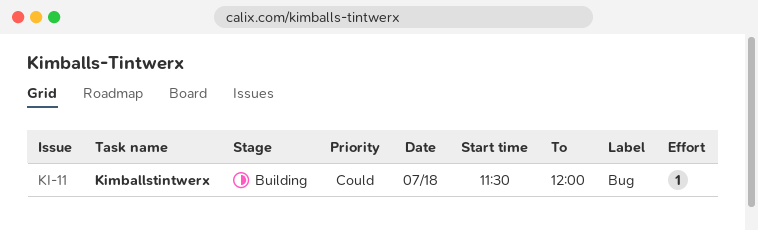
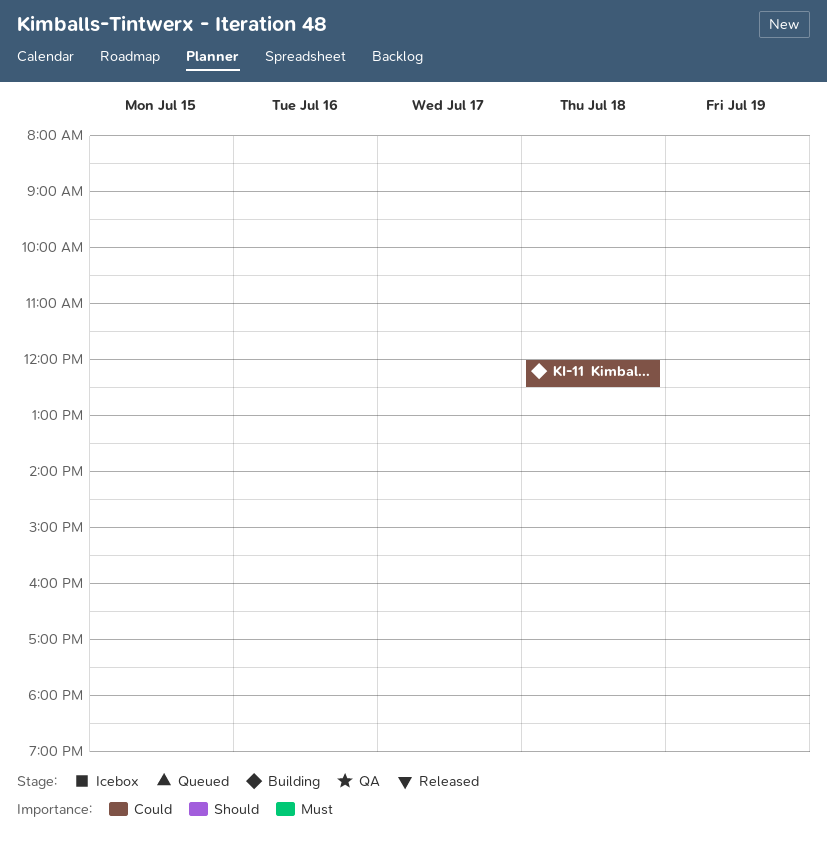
KI-11, begins: 11:30 -> 12:00
KI-11, ends: 12:00 -> 12:30

